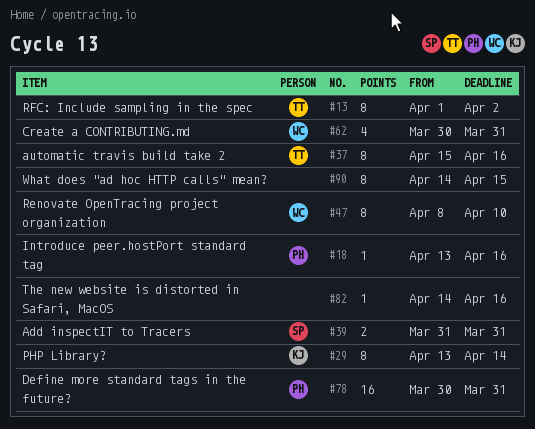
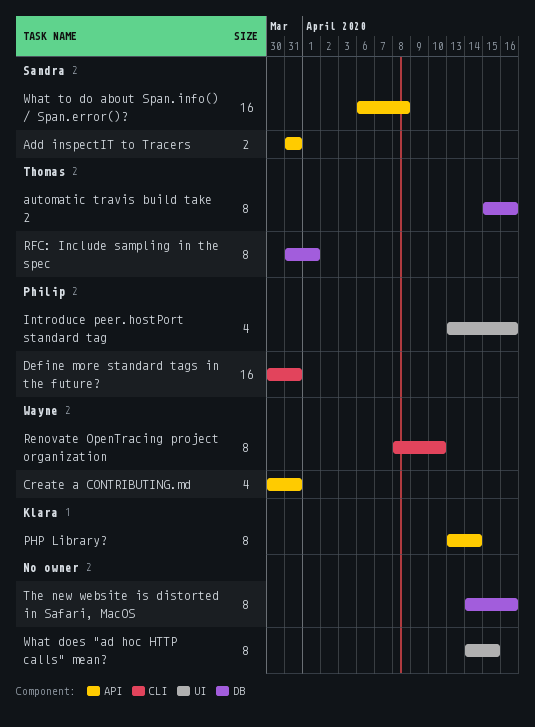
Introduce peer.hostPort standard tag, estimate: 1 -> 4
RFC: Include sampling in the spec, start: Apr 1 -> Mar 31
RFC: Include sampling in the spec, due: Apr 2 -> Apr 1
The new website is distorted in Safari, MacOS, estimate: 1 -> 8
What to do about Span.info() / Span.error()?: none -> present

